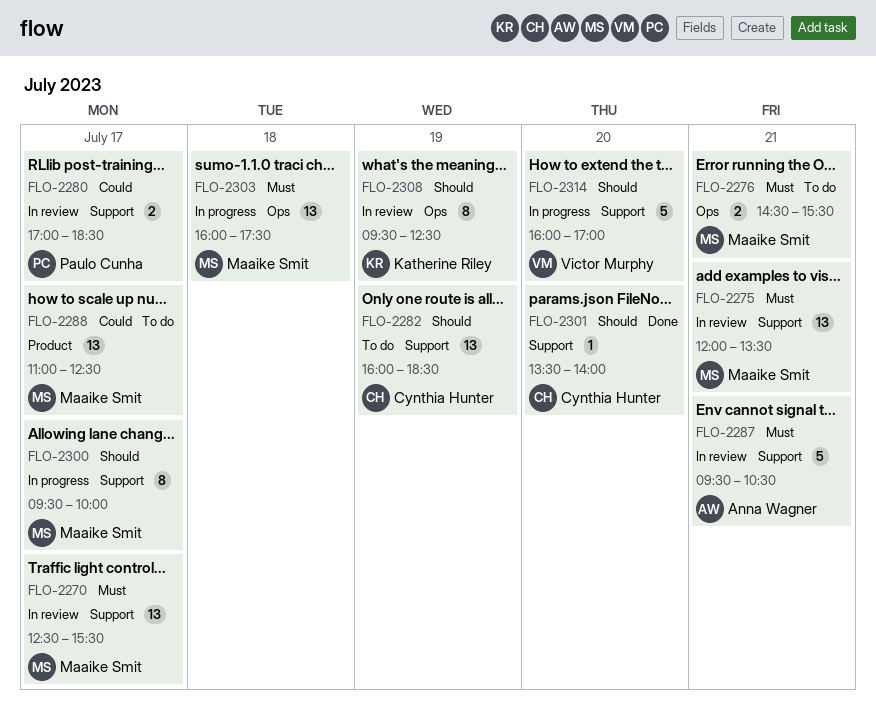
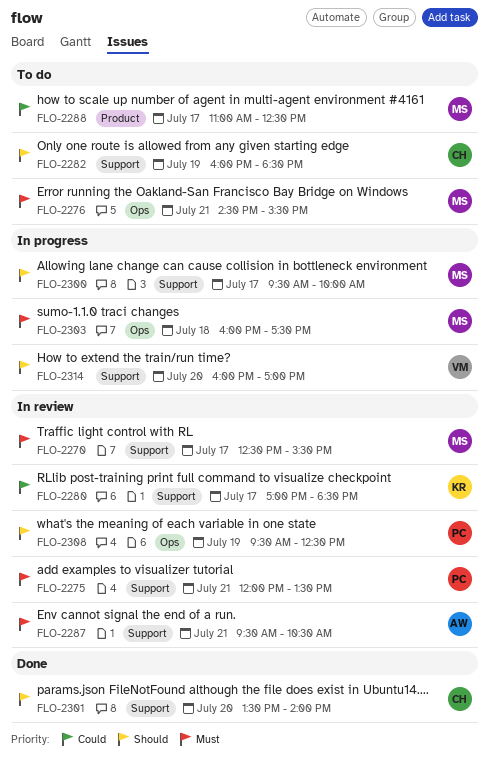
FLO-2275, owner: Maaike Smit -> Paulo Cunha
FLO-2280, owner: Paulo Cunha -> Katherine Riley
FLO-2308, owner: Katherine Riley -> Paulo Cunha

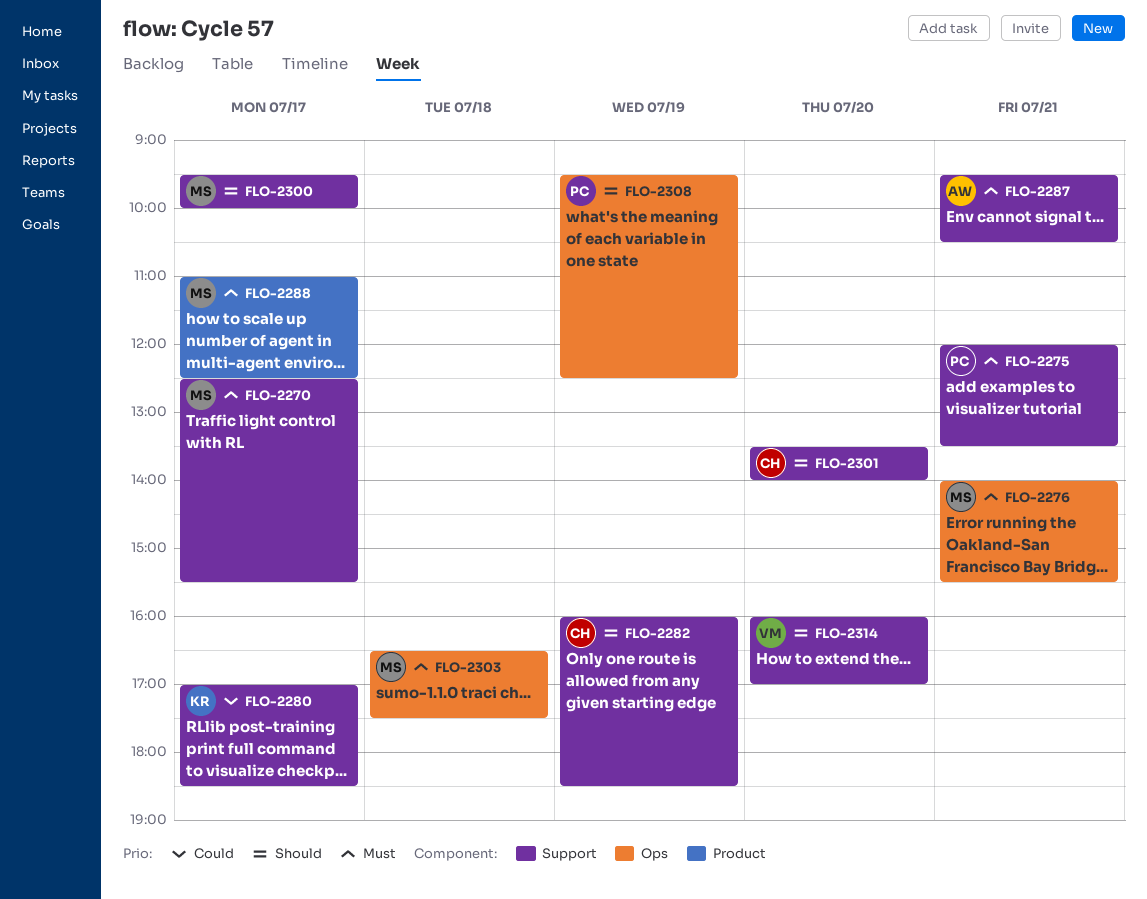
FLO-2276, begins: 14:30 -> 14:00
FLO-2288, priority: Could -> Must
FLO-2303, begins: 16:00 -> 16:30

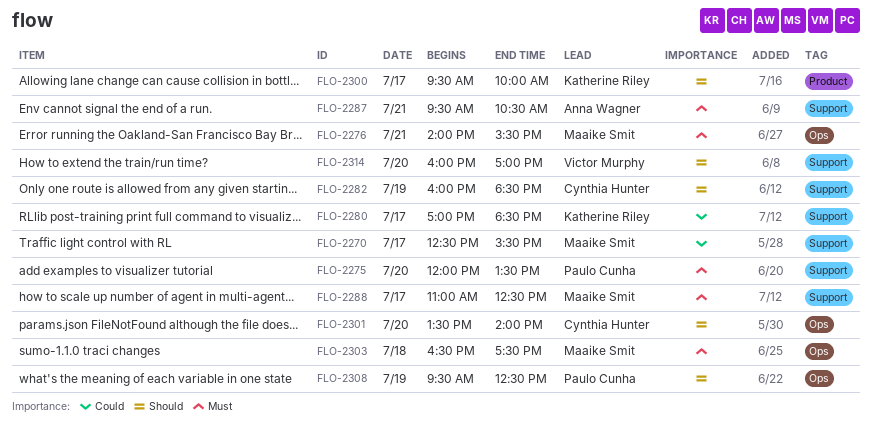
FLO-2270, priority: Must -> Could
FLO-2275, day: Jul 21 -> Jul 20
FLO-2288, label: Product -> Support
FLO-2300, owner: Maaike Smit -> Katherine Riley
FLO-2300, label: Support -> Product
FLO-2301, label: Support -> Ops

